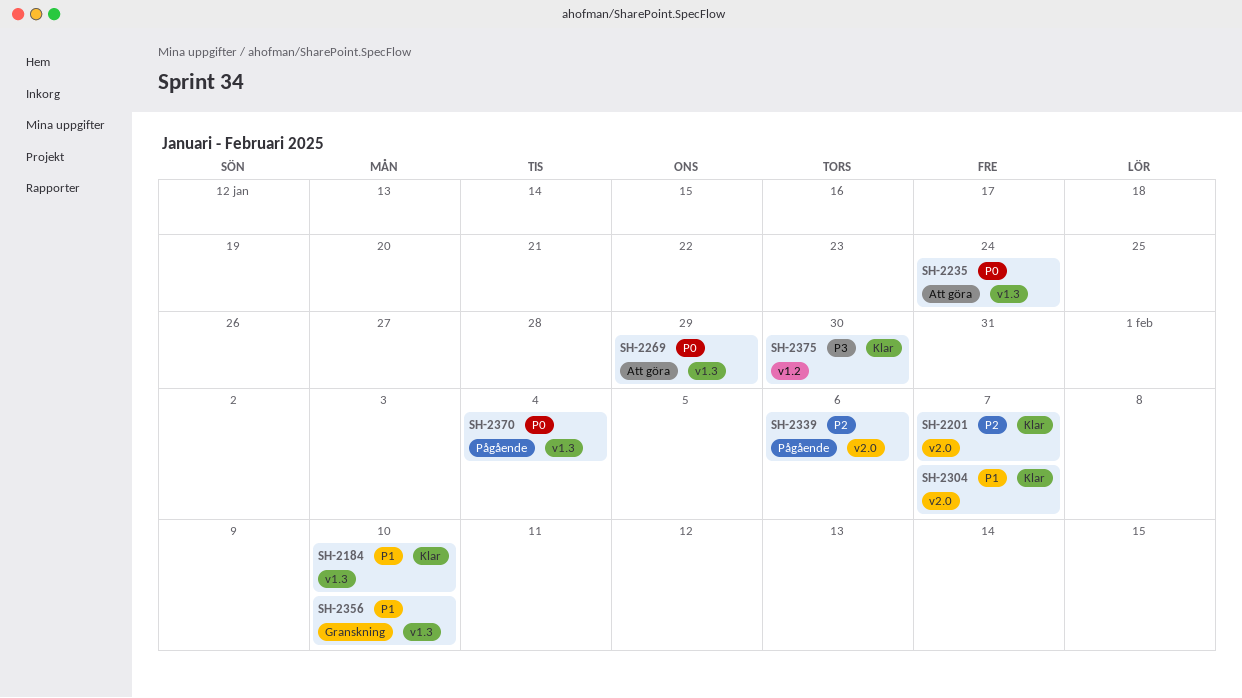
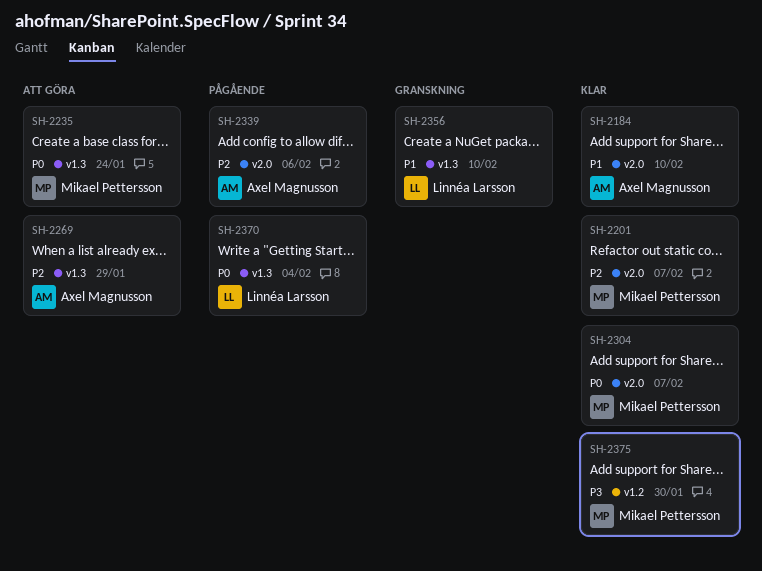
SH-2184, label: v1.3 -> v2.0
SH-2269, priority: P0 -> P2
SH-2304, priority: P1 -> P0

